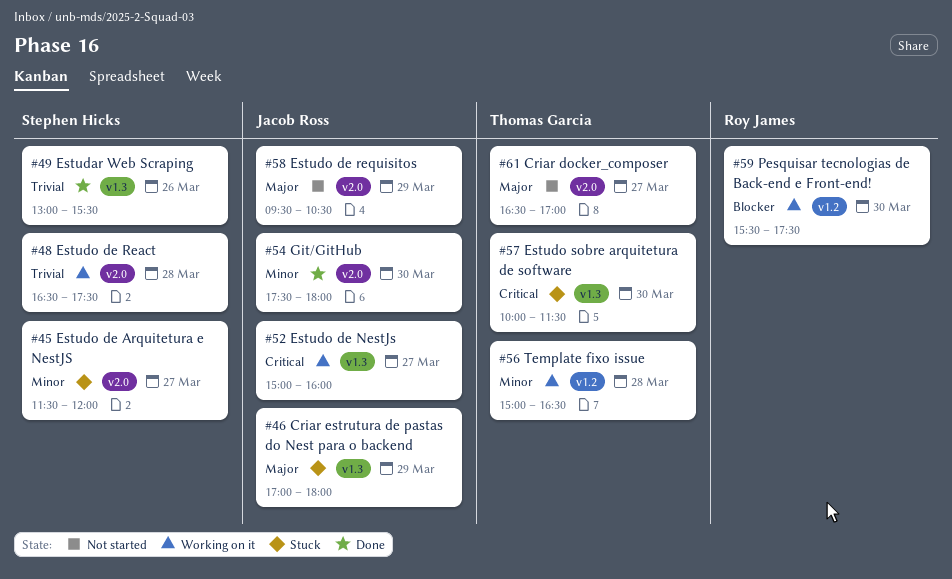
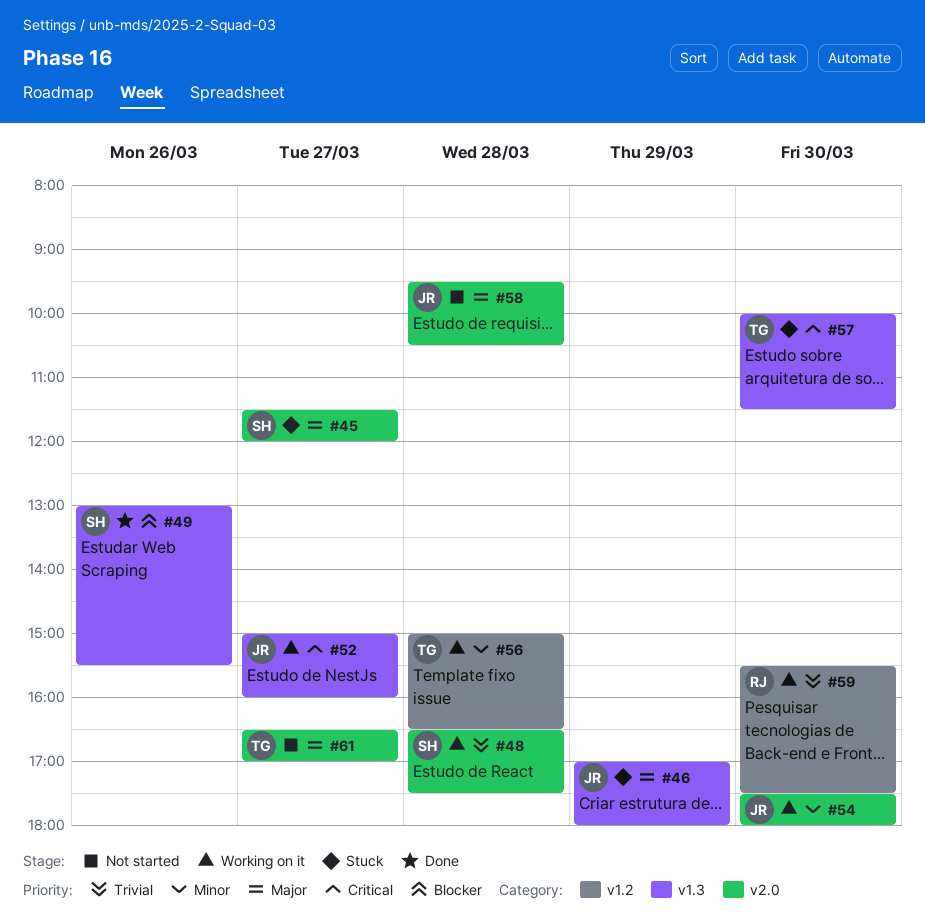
#45, priority: Minor -> Major
#49, priority: Trivial -> Blocker
#54, status: Done -> Working on it
#58, day: Mar 29 -> Mar 28
#59, priority: Blocker -> Trivial

